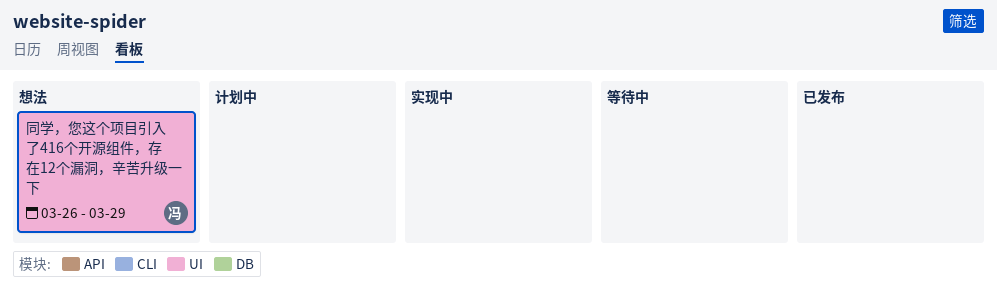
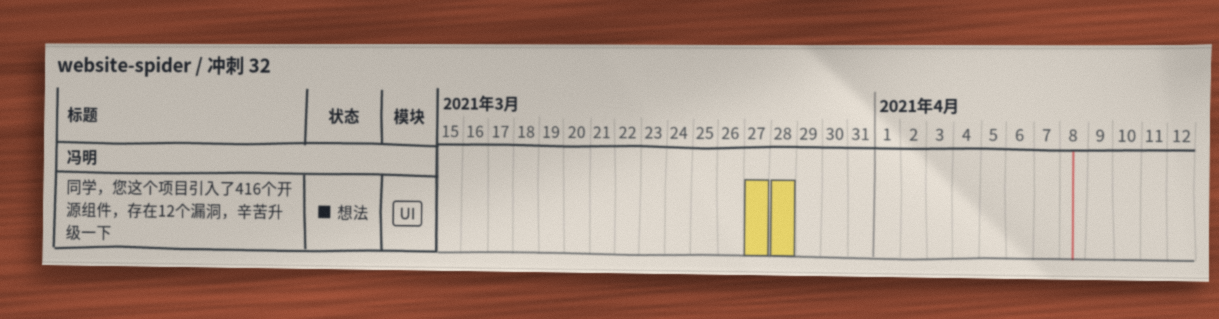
同学，您这个项目引入了416个开源组件，存在12个漏洞，辛苦升级一下, start: Mar 26 -> Mar 27
同学，您这个项目引入了416个开源组件，存在12个漏洞，辛苦升级一下, due: Mar 29 -> Mar 28

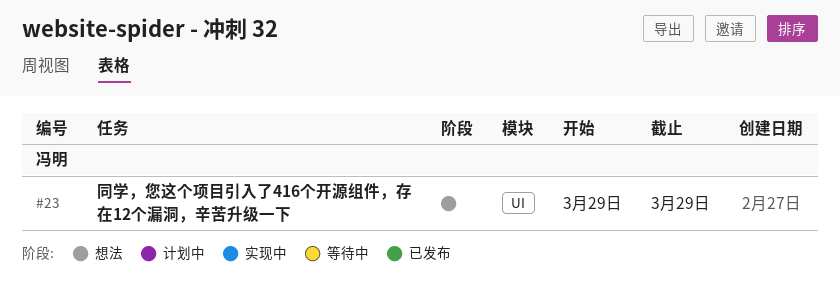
同学，您这个项目引入了416个开源组件，存在12个漏洞，辛苦升级一下, start: Mar 27 -> Mar 29
同学，您这个项目引入了416个开源组件，存在12个漏洞，辛苦升级一下, due: Mar 28 -> Mar 29

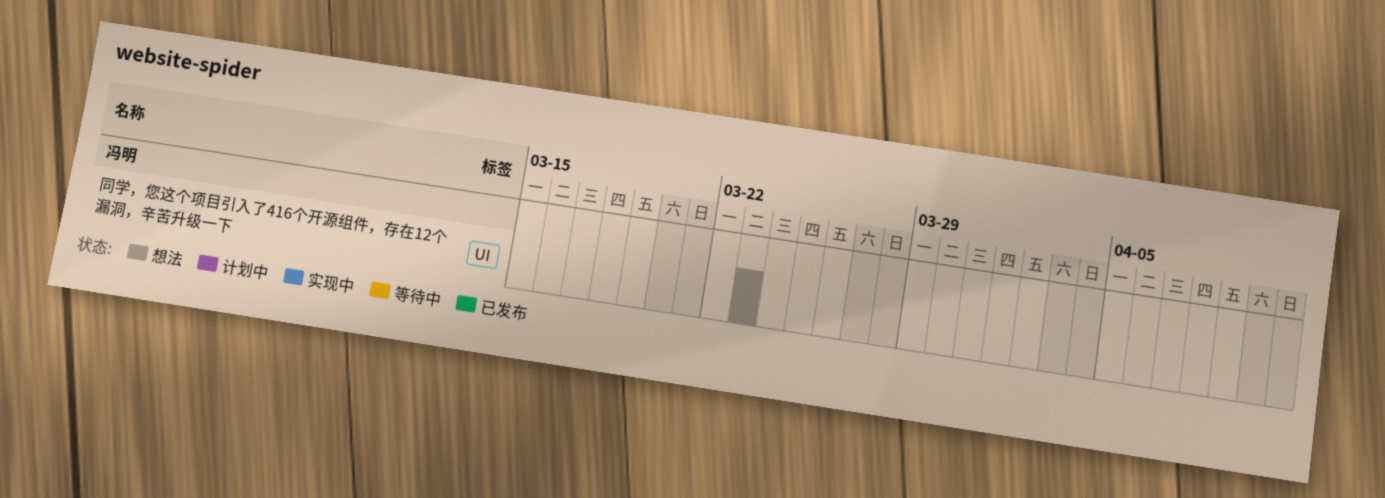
同学，您这个项目引入了416个开源组件，存在12个漏洞，辛苦升级一下, start: Mar 29 -> Mar 23
同学，您这个项目引入了416个开源组件，存在12个漏洞，辛苦升级一下, due: Mar 29 -> Mar 23

